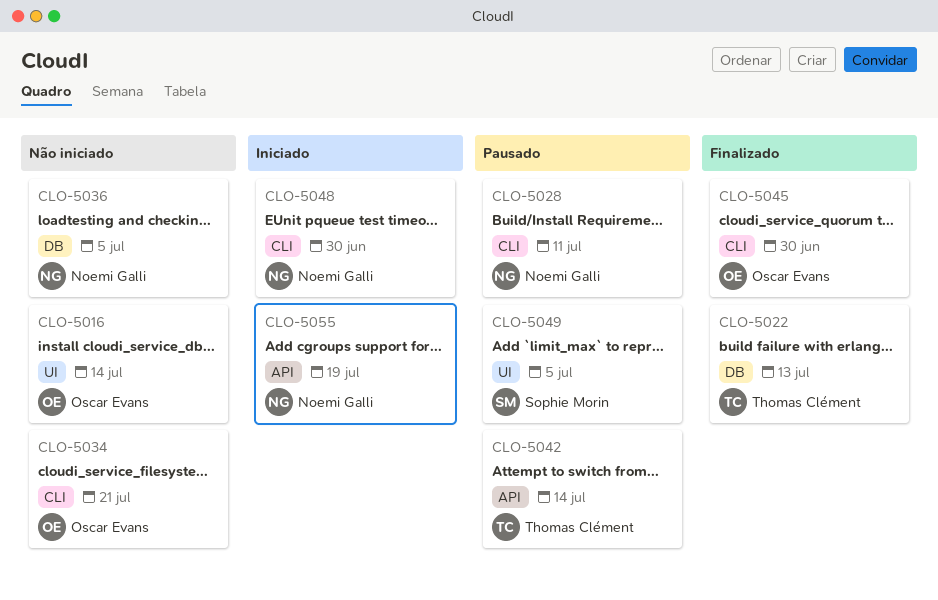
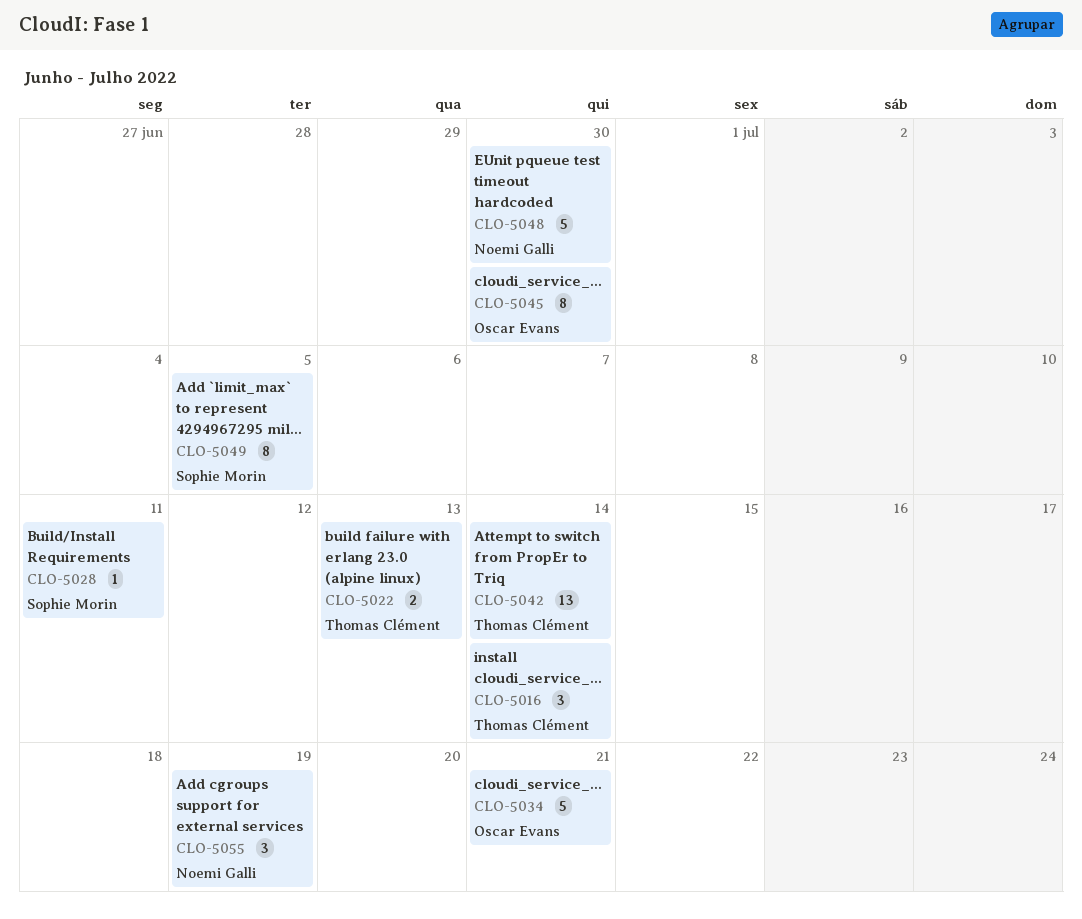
CLO-5016, owner: Oscar Evans -> Thomas Clément
CLO-5028, owner: Noemi Galli -> Sophie Morin
CLO-5036: present -> none

